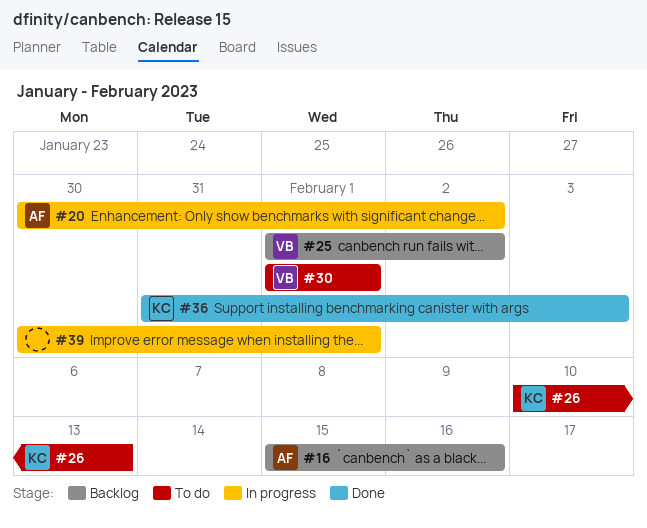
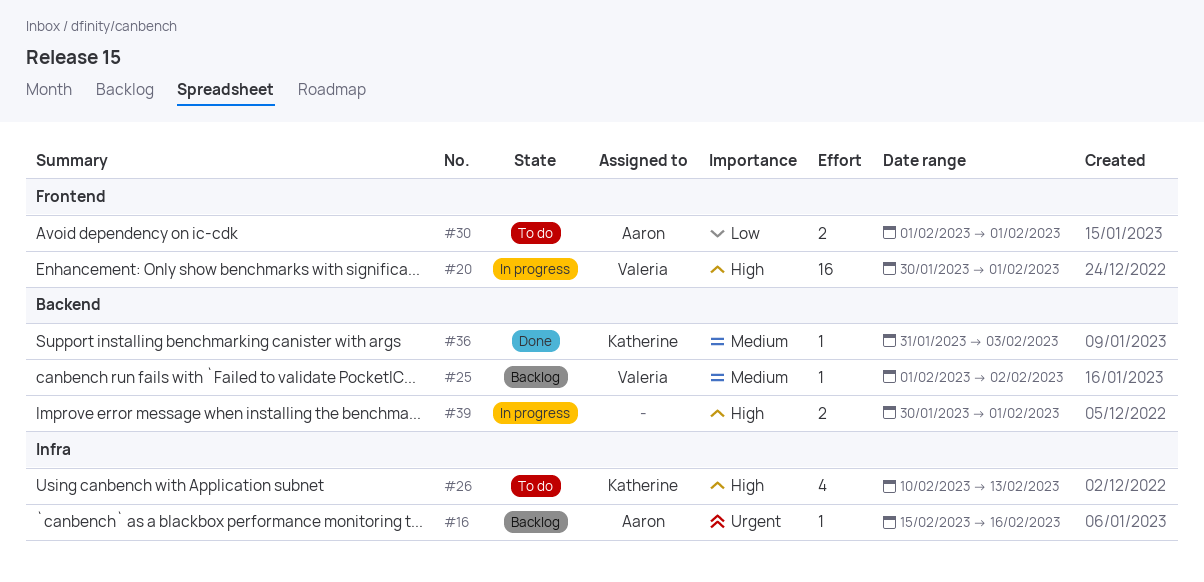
#20, owner: Aaron -> Valeria
#20, due: Feb 2 -> Feb 1
#30, owner: Valeria -> Aaron

